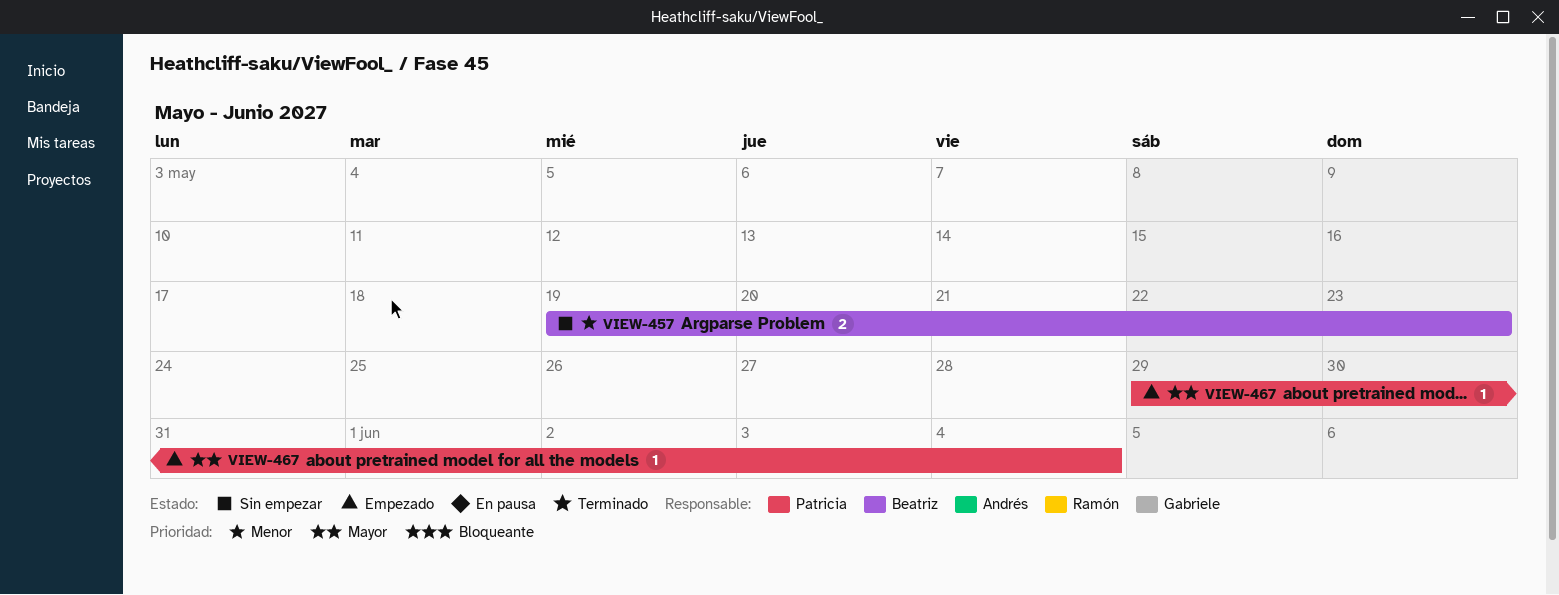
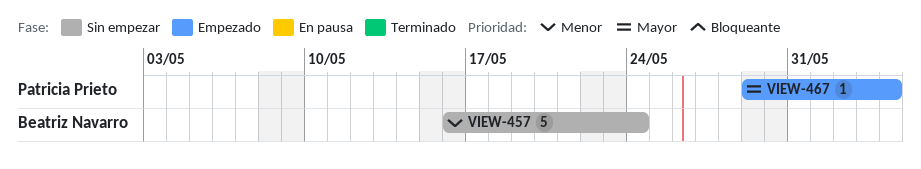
VIEW-457, estimate: 2 -> 5
VIEW-457, start: May 19 -> May 16
VIEW-457, due: May 23 -> May 24

